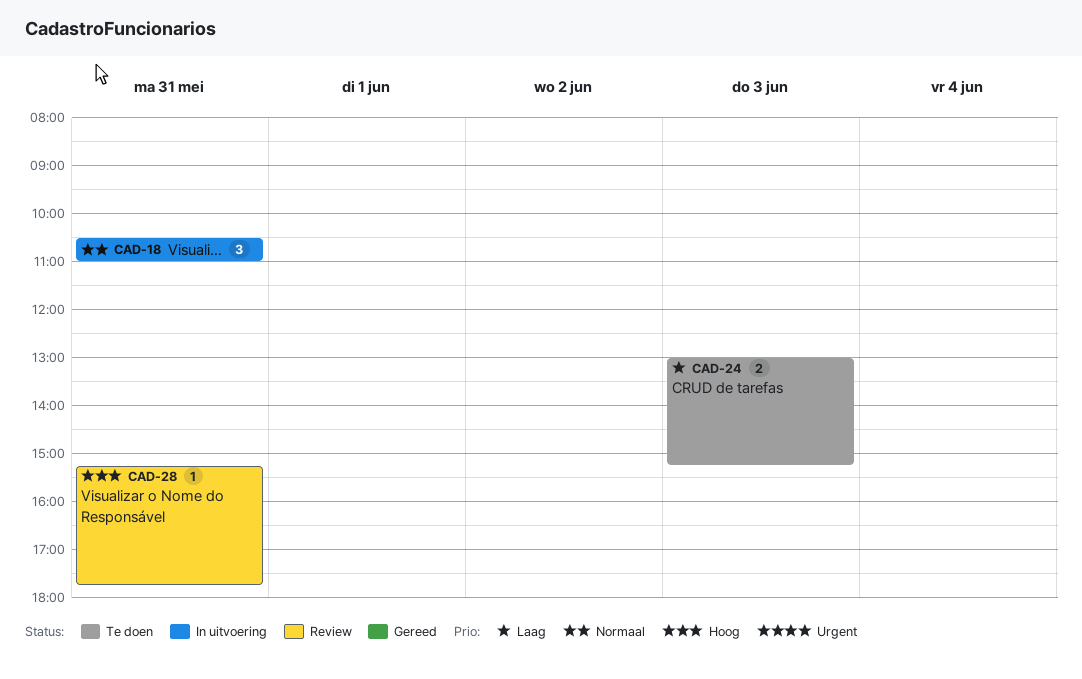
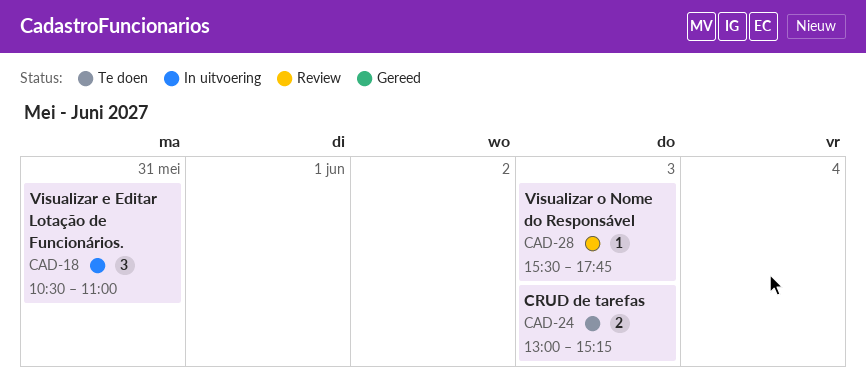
CAD-28, day: May 31 -> Jun 3
CAD-28, begins: 15:15 -> 15:30

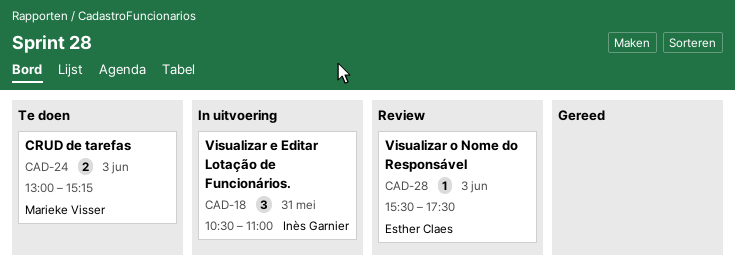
CAD-28, ends: 17:45 -> 17:30

